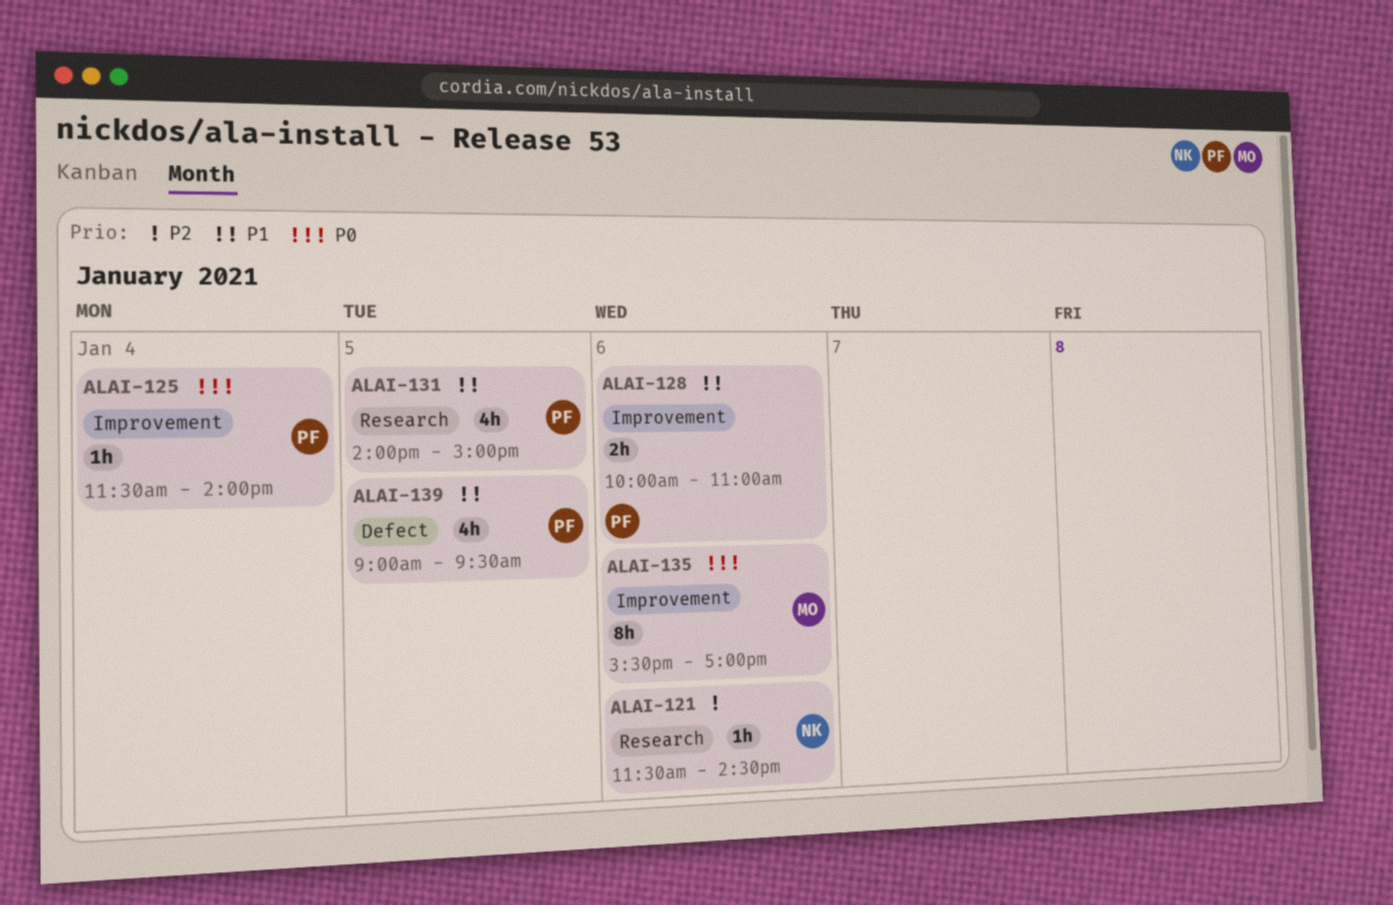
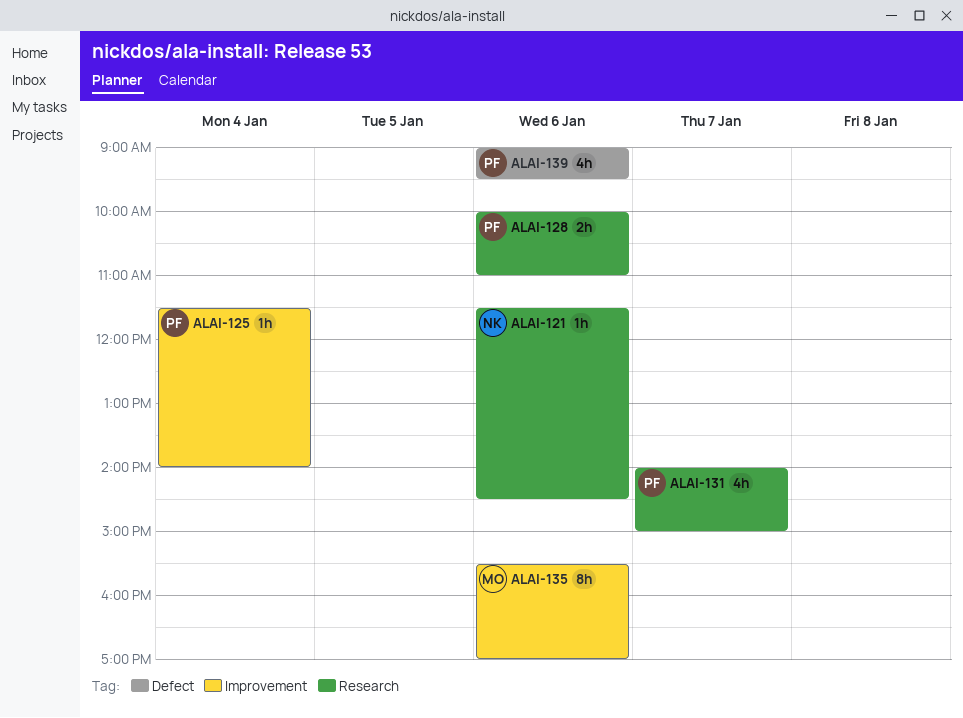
ALAI-128, label: Improvement -> Research
ALAI-131, day: Jan 5 -> Jan 7
ALAI-139, day: Jan 5 -> Jan 6

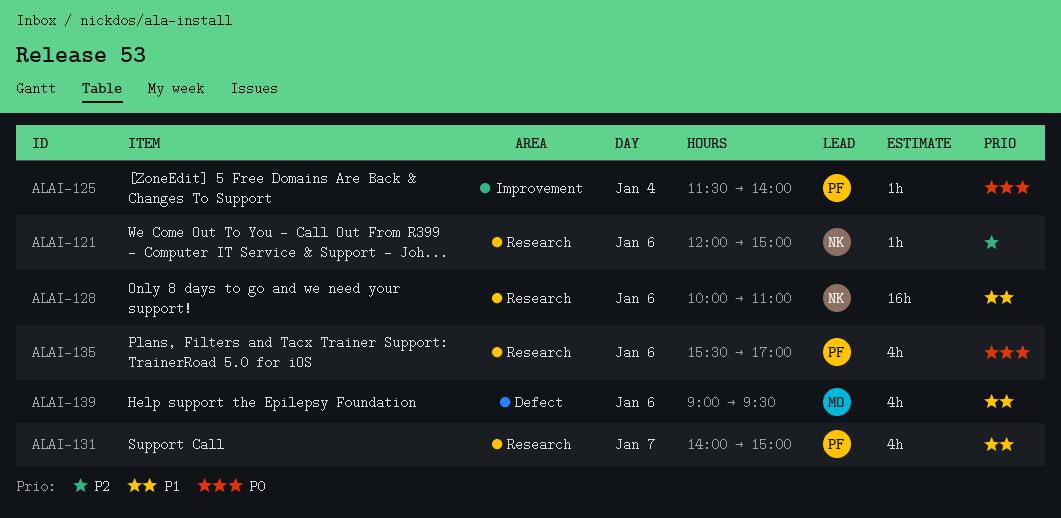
ALAI-121, begins: 11:30 -> 12:00
ALAI-121, ends: 14:30 -> 15:00
ALAI-128, owner: PF -> NK
ALAI-128, estimate: 2h -> 16h
ALAI-135, owner: MO -> PF
ALAI-135, label: Improvement -> Research
ALAI-135, estimate: 8h -> 4h
ALAI-139, owner: PF -> MO

